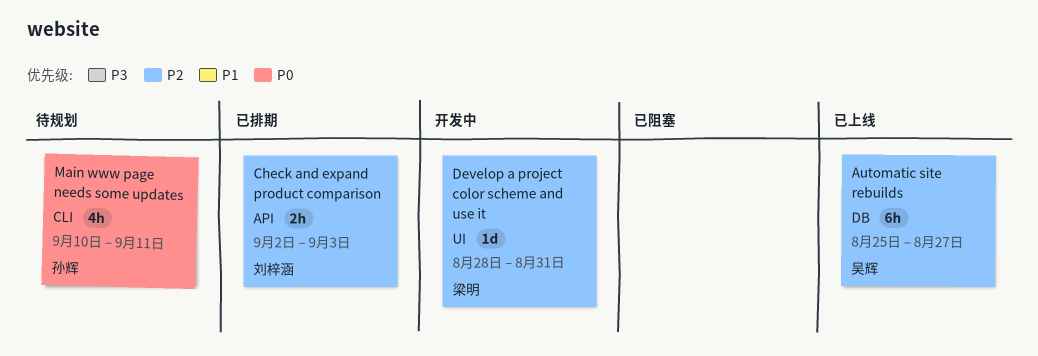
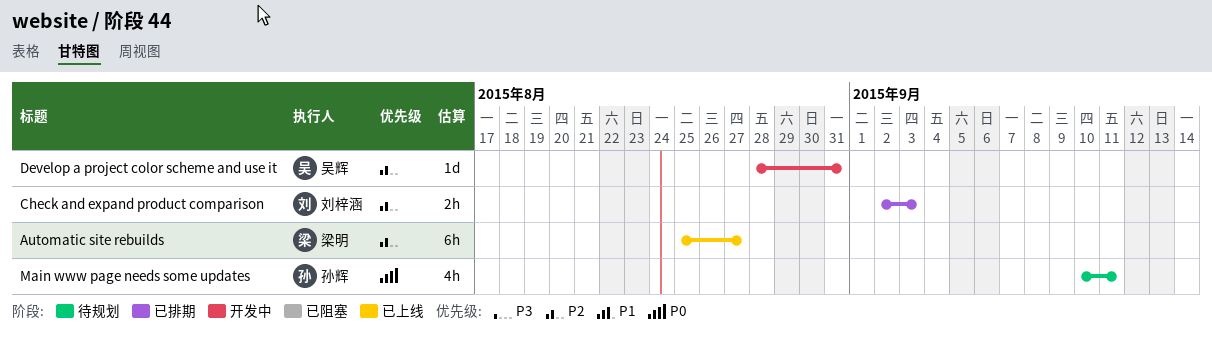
Automatic site rebuilds, owner: 吴辉 -> 梁明
Develop a project color scheme and use it, owner: 梁明 -> 吴辉

